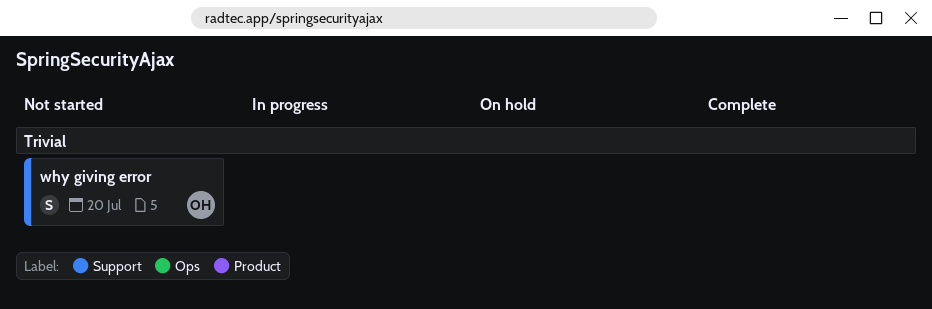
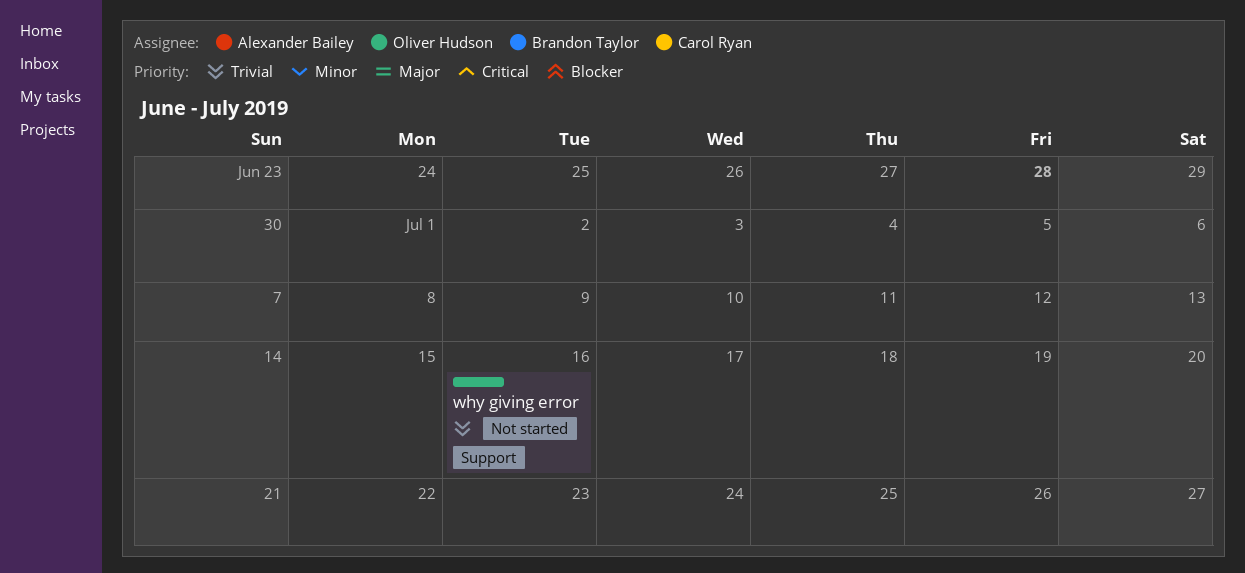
why giving error, due: Jul 20 -> Jul 16

